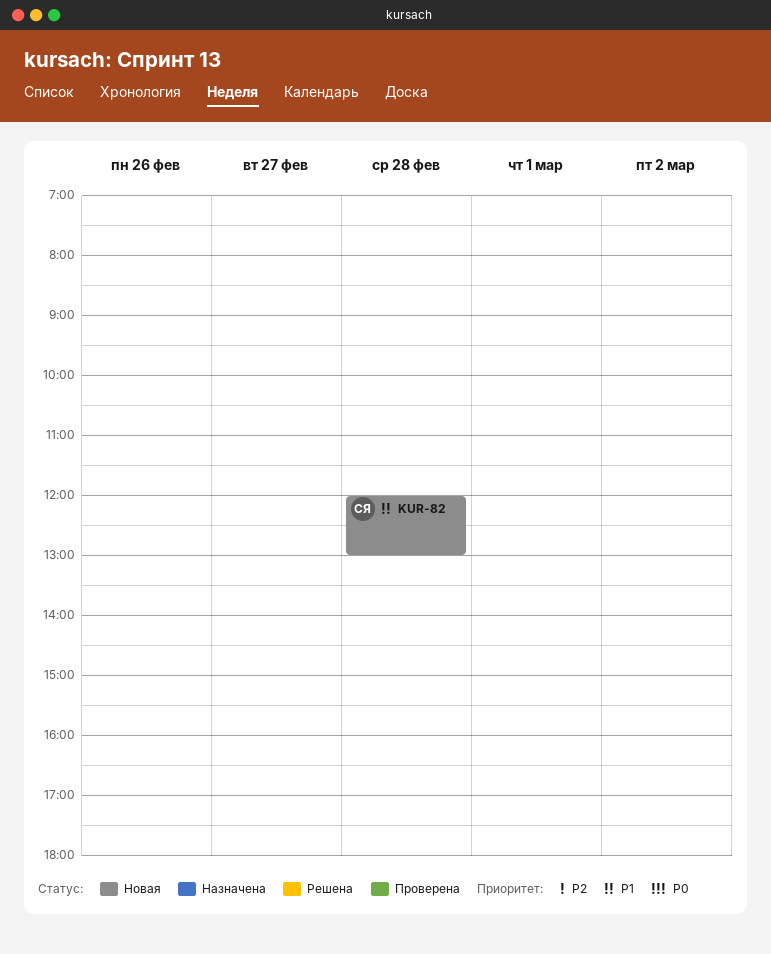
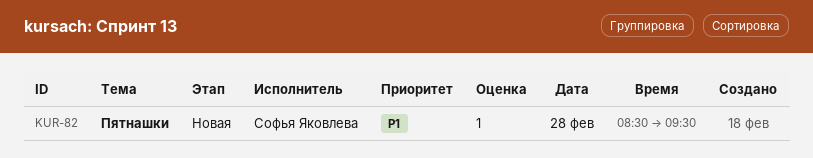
KUR-82, begins: 12:00 -> 08:30
KUR-82, ends: 13:00 -> 09:30

